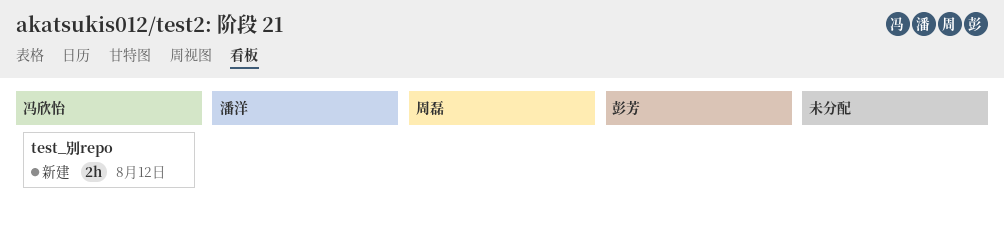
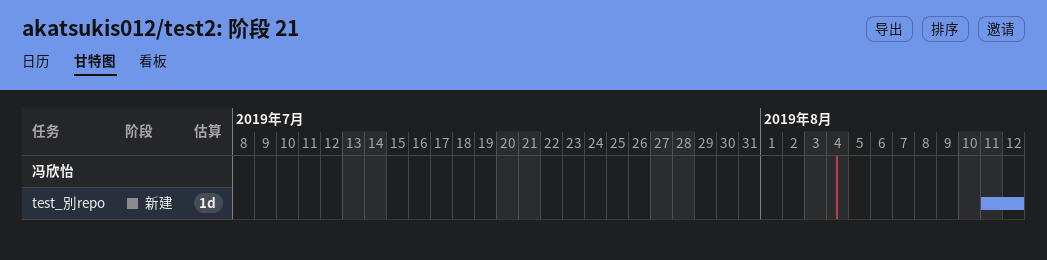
test_別repo, estimate: 2h -> 1d

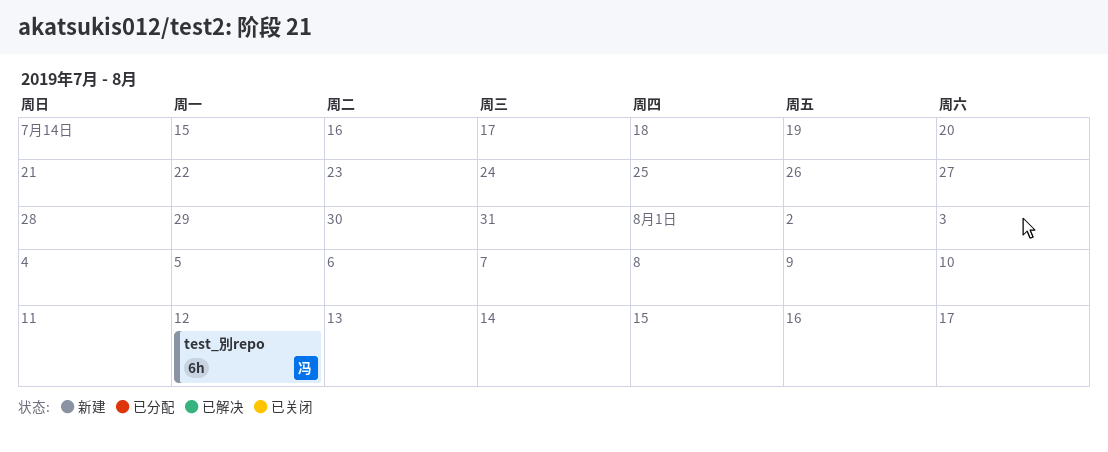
test_別repo, estimate: 1d -> 6h

